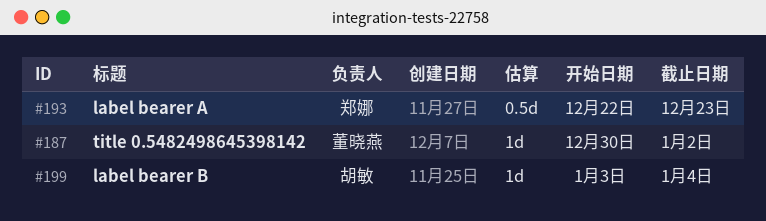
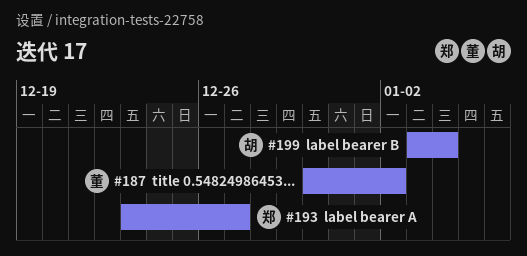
#193, start: Dec 22 -> Dec 23
#193, due: Dec 23 -> Dec 27

